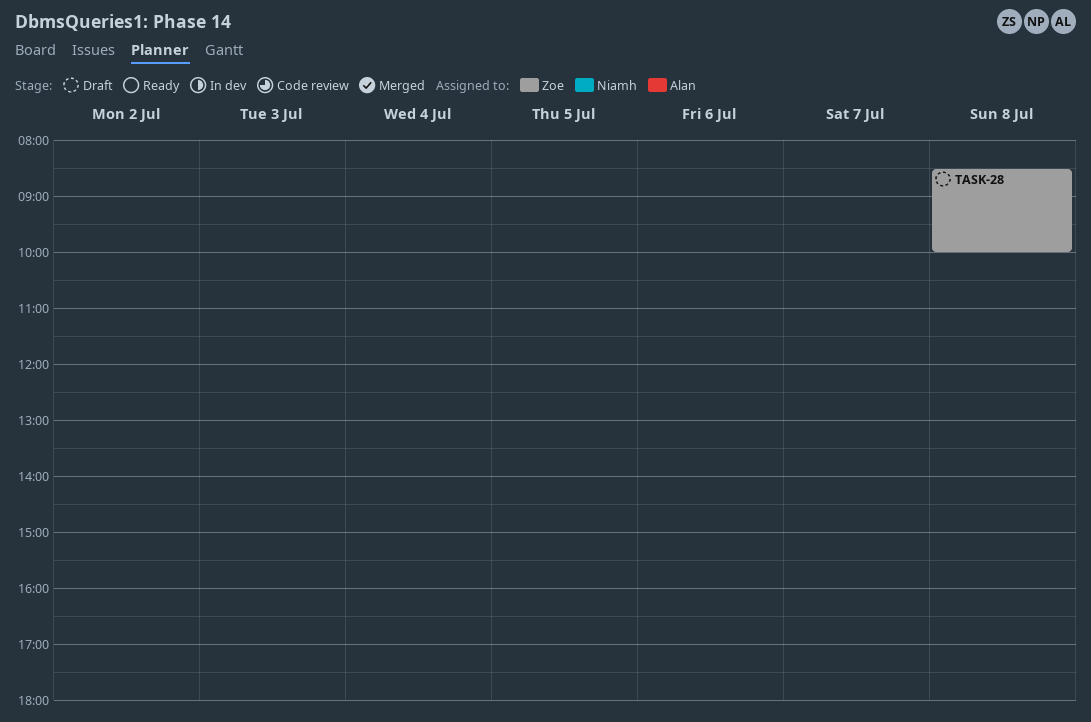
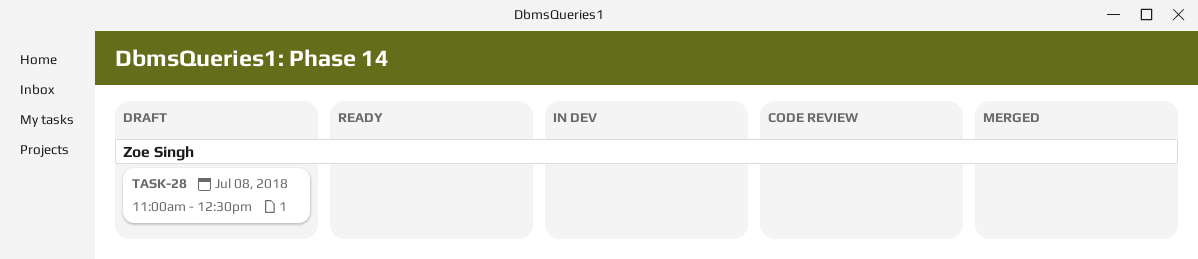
TASK-28, begins: 08:30 -> 11:00
TASK-28, ends: 10:00 -> 12:30

